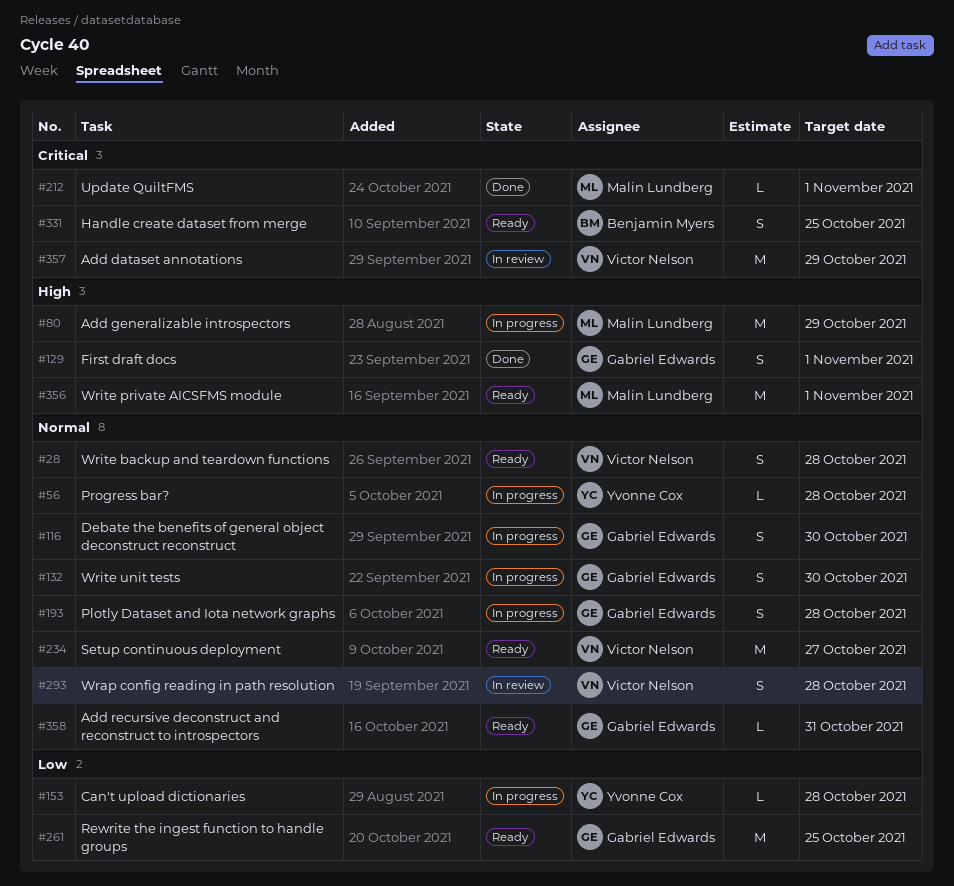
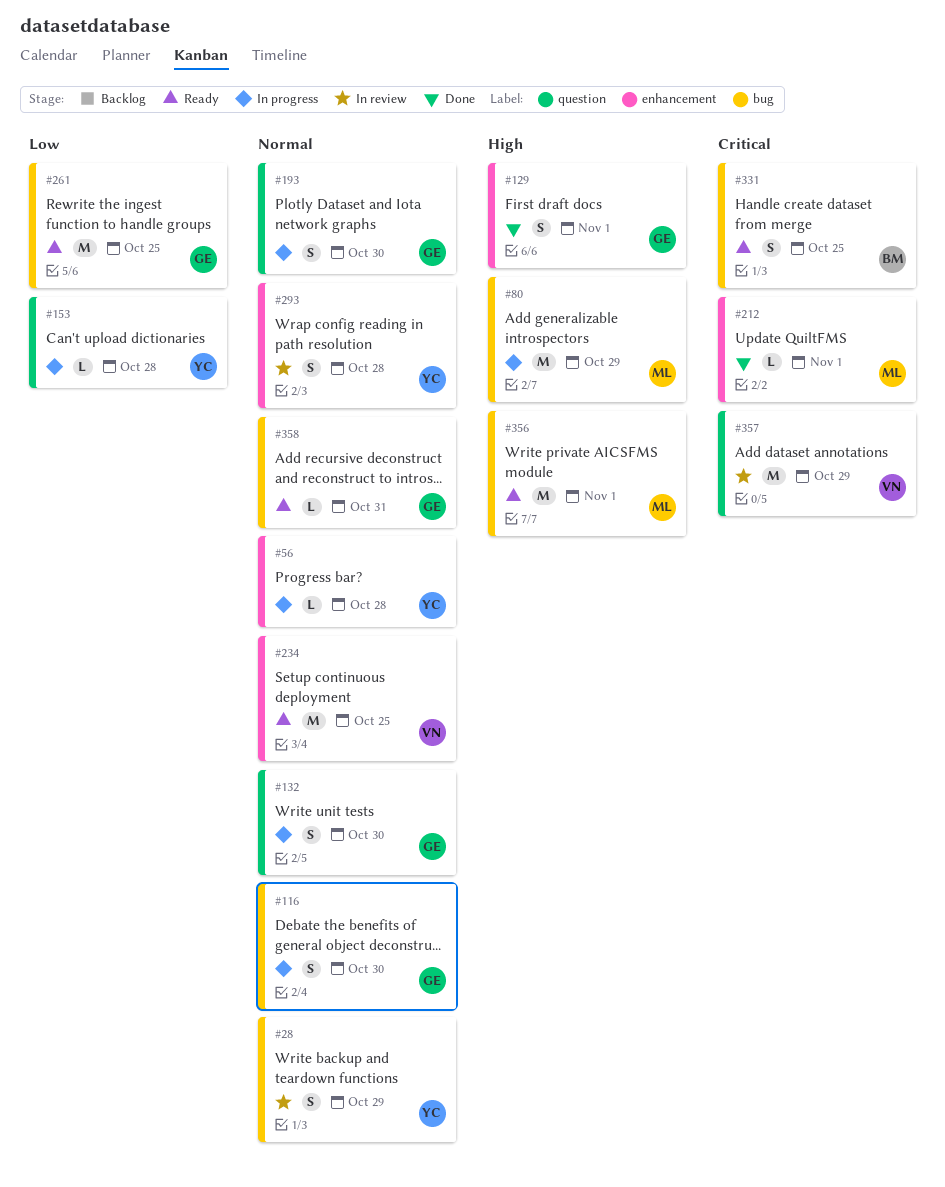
#28, status: Ready -> In review
#28, owner: Victor Nelson -> Yvonne Cox
#28, due: Oct 28 -> Oct 29
#193, due: Oct 28 -> Oct 30
#234, due: Oct 27 -> Oct 25
#293, owner: Victor Nelson -> Yvonne Cox

